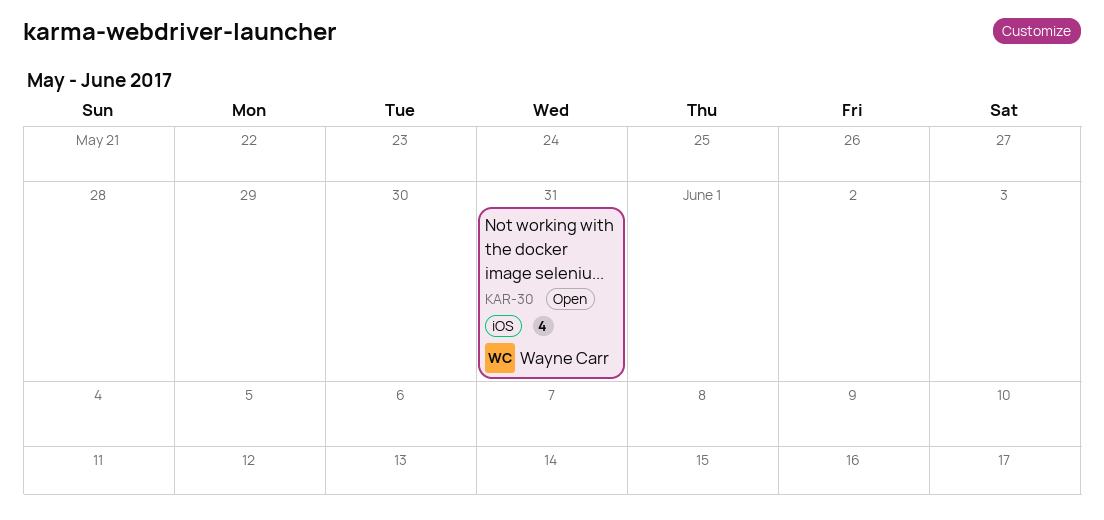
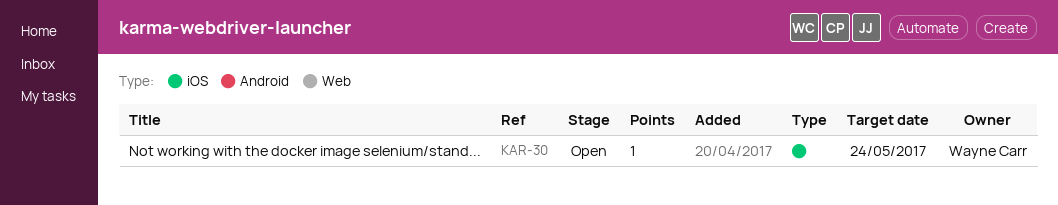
KAR-30, estimate: 4 -> 1
KAR-30, due: May 31 -> May 24

